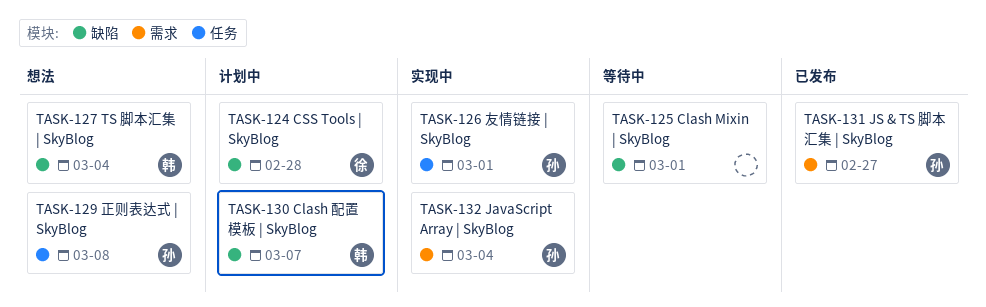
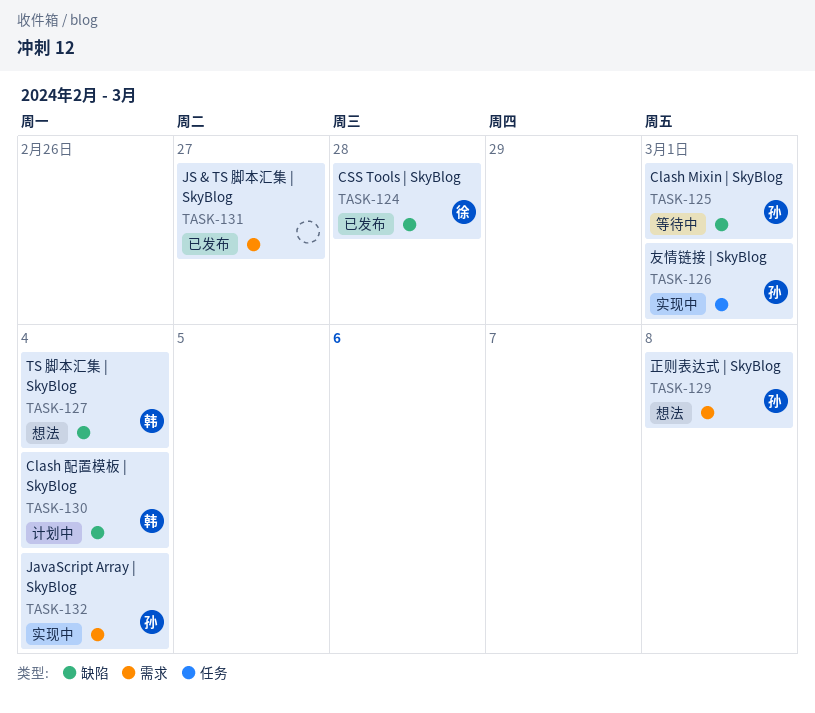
TASK-124, status: 计划中 -> 已发布
TASK-125, owner: none -> 孙
TASK-129, label: 任务 -> 需求
TASK-130, due: Mar 7 -> Mar 4
TASK-131, owner: 孙 -> none

